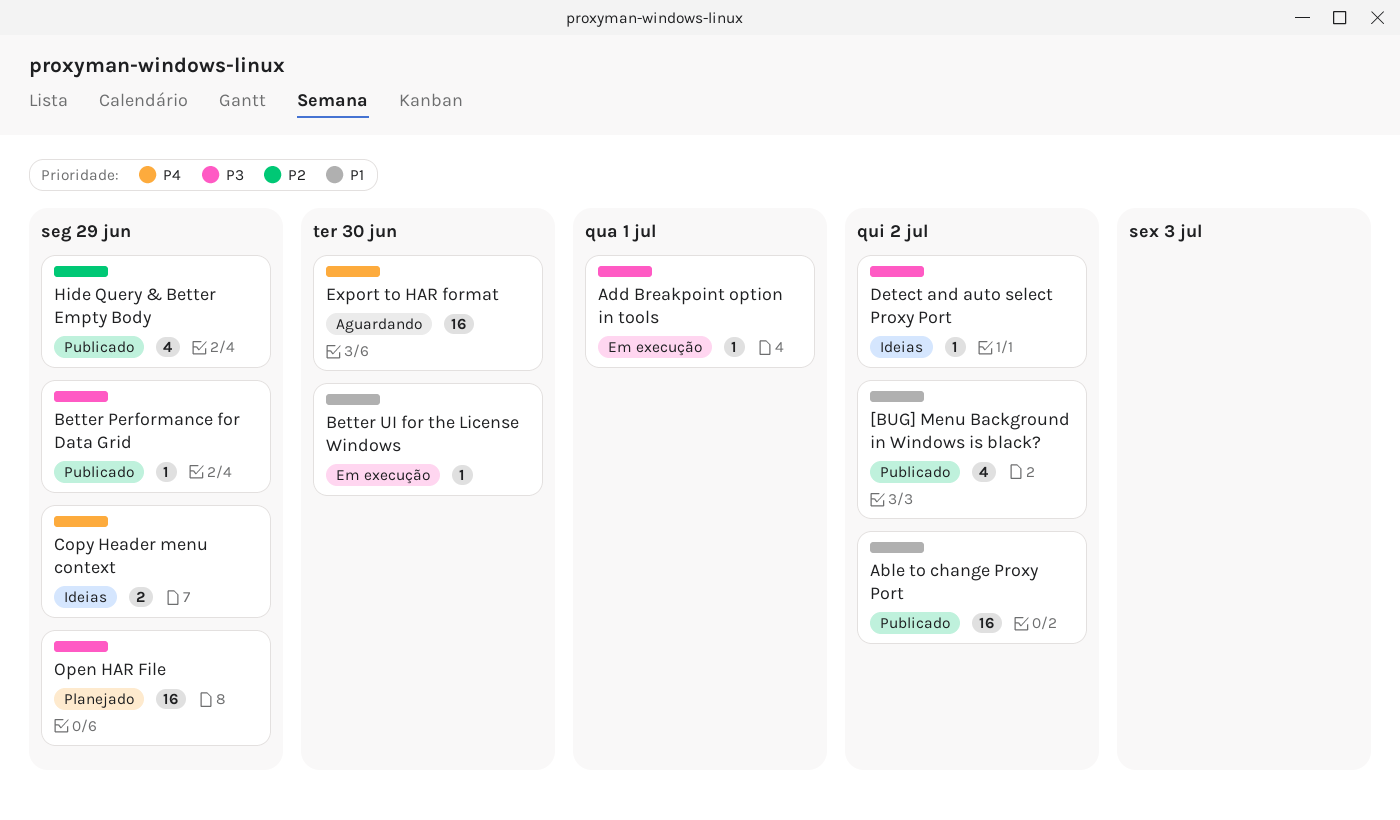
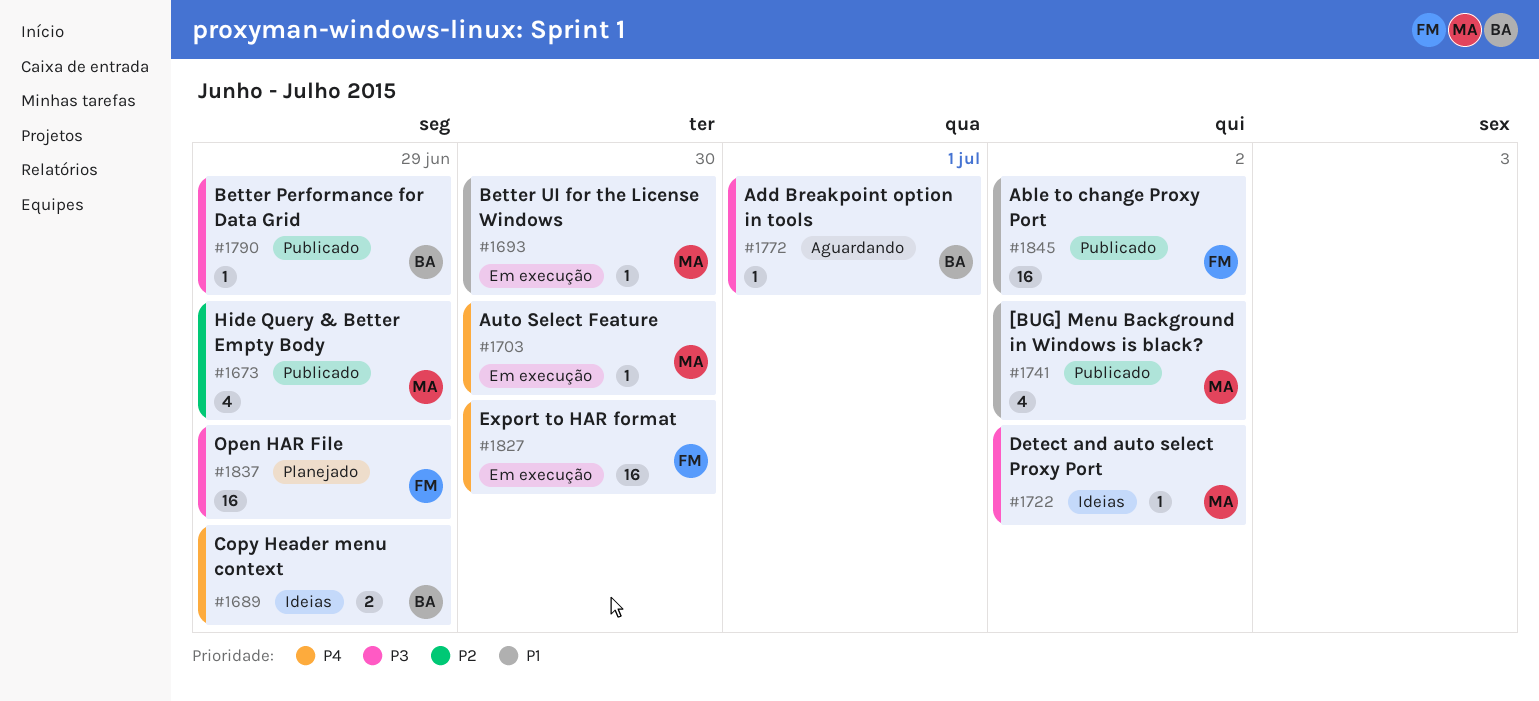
Add Breakpoint option in tools, status: Em execução -> Aguardando
Auto Select Feature: none -> present
Export to HAR format, status: Aguardando -> Em execução

